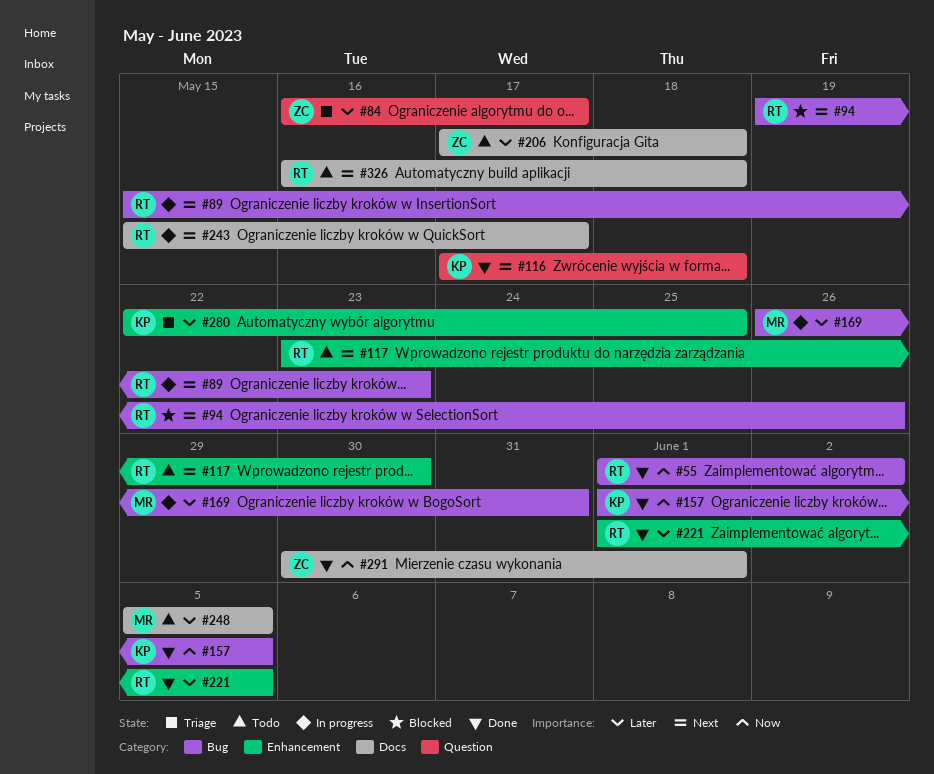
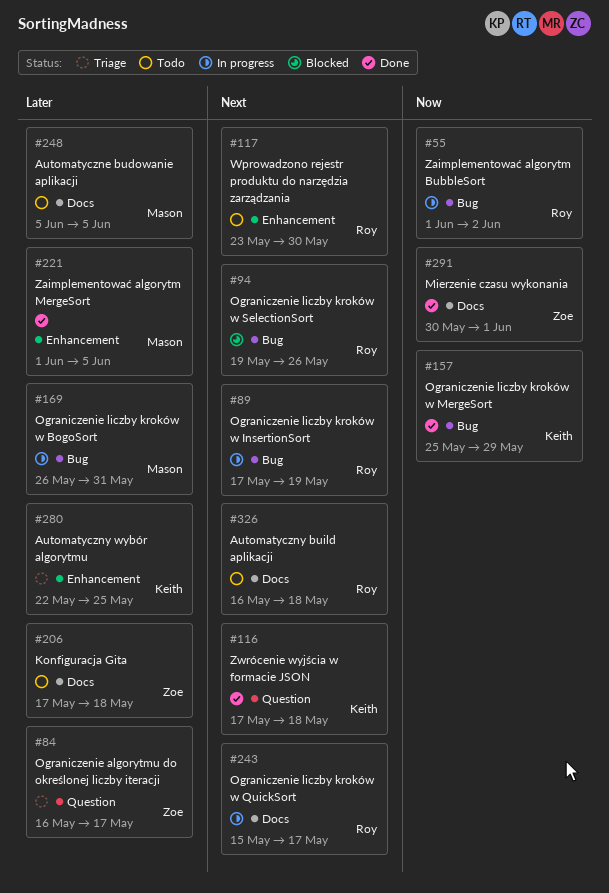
#55, status: Done -> In progress
#89, start: May 15 -> May 17
#89, due: May 23 -> May 19
#157, start: Jun 1 -> May 25
#157, due: Jun 5 -> May 29
#221, owner: Roy -> Mason

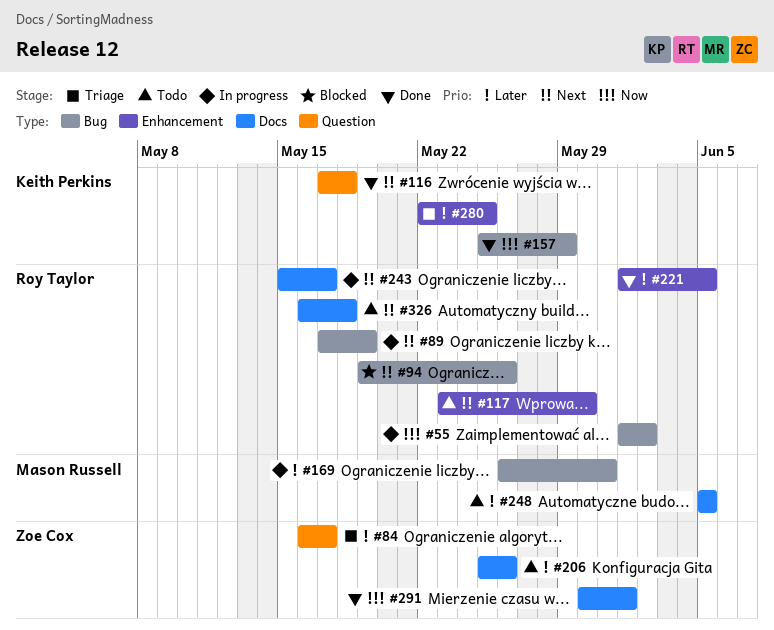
#206, start: May 17 -> May 25
#206, due: May 18 -> May 26
#221, owner: Mason Russell -> Roy Taylor

